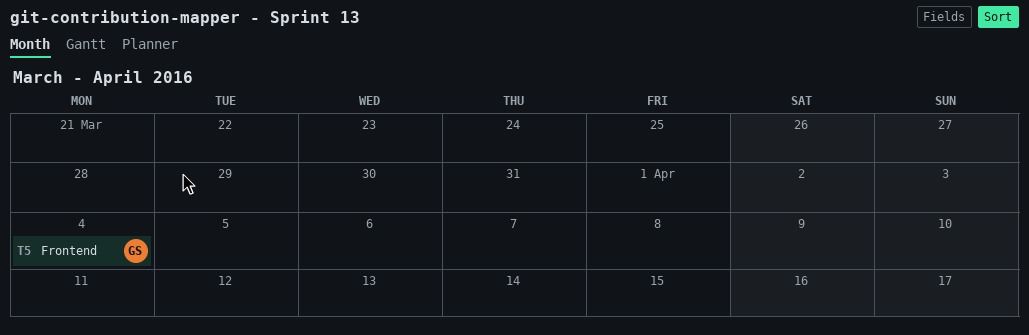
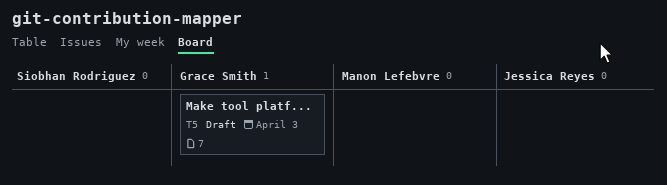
T5, due: Apr 4 -> Apr 3

